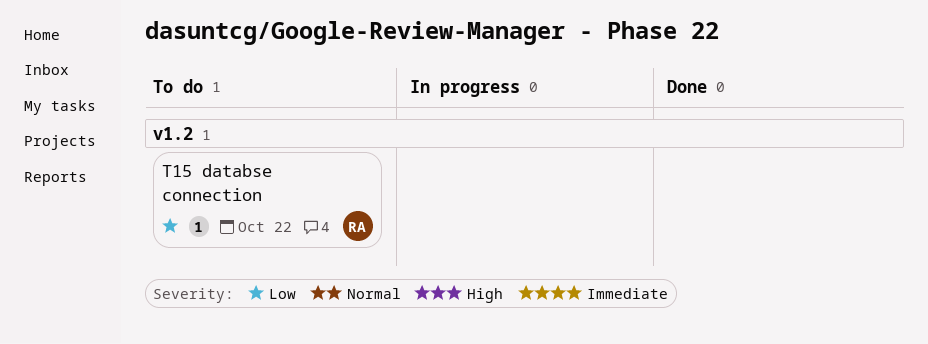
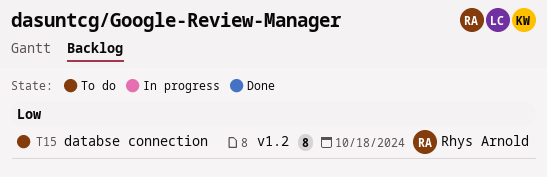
T15, estimate: 1 -> 8
T15, due: Oct 22 -> Oct 18

